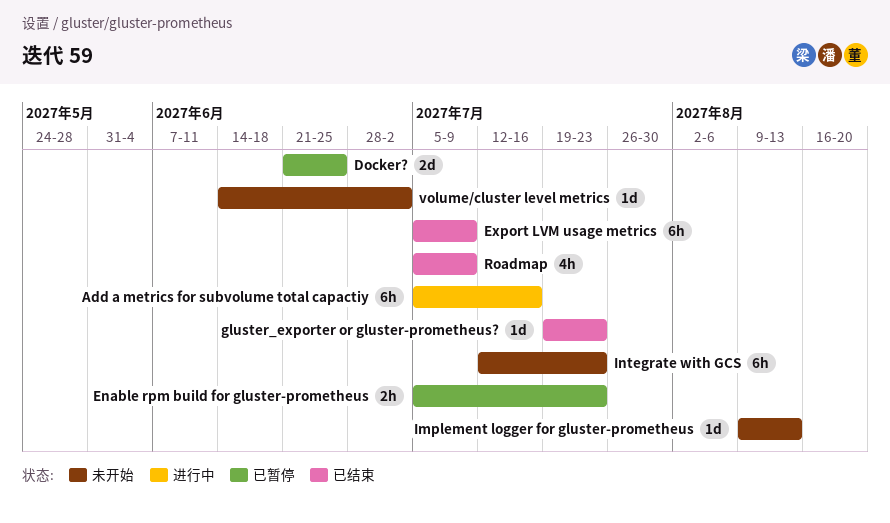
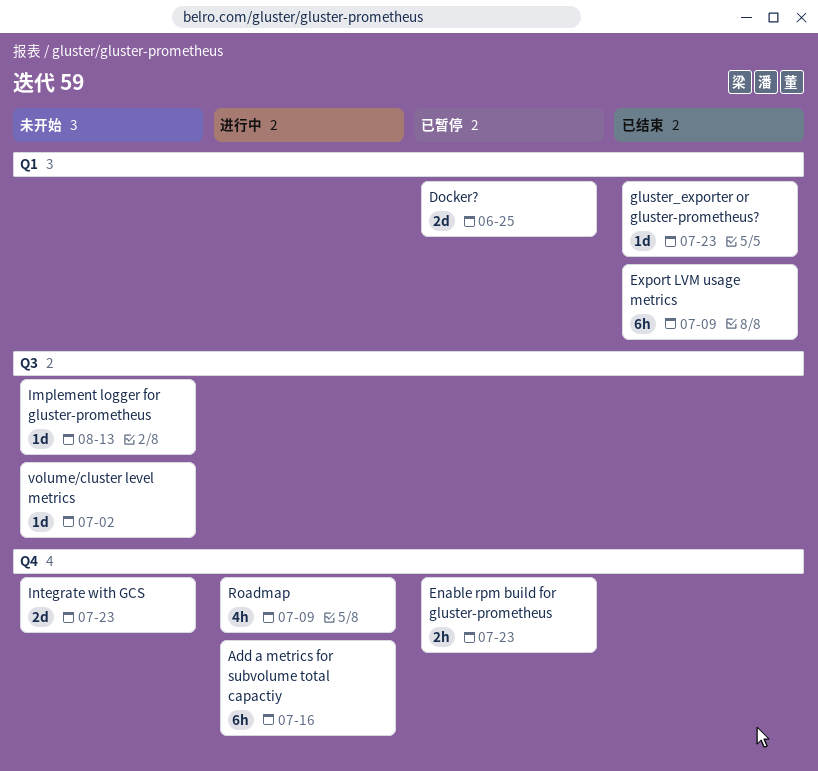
Integrate with GCS, estimate: 6h -> 2d
Roadmap, status: 已结束 -> 进行中

